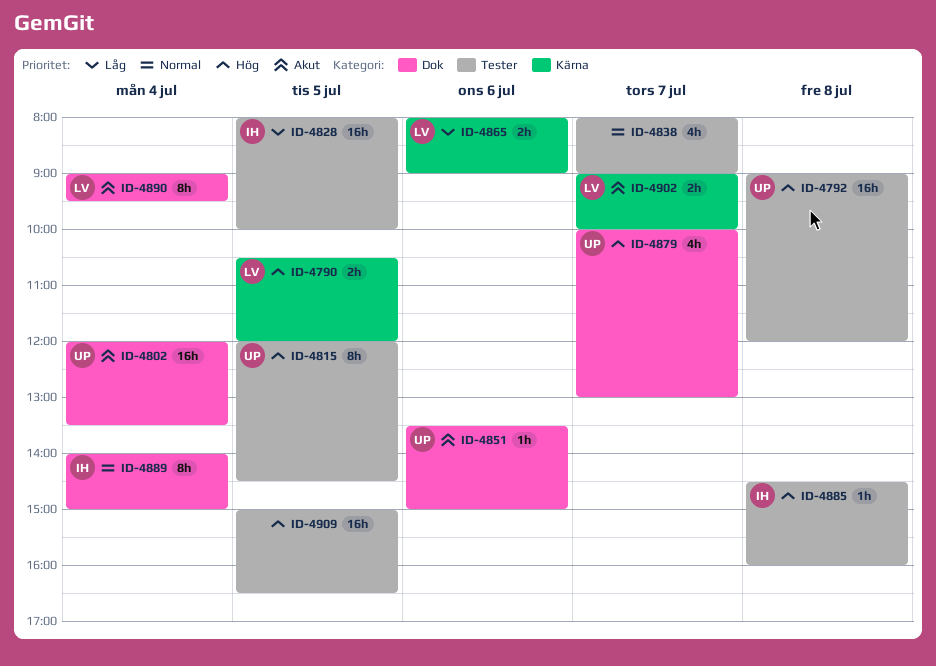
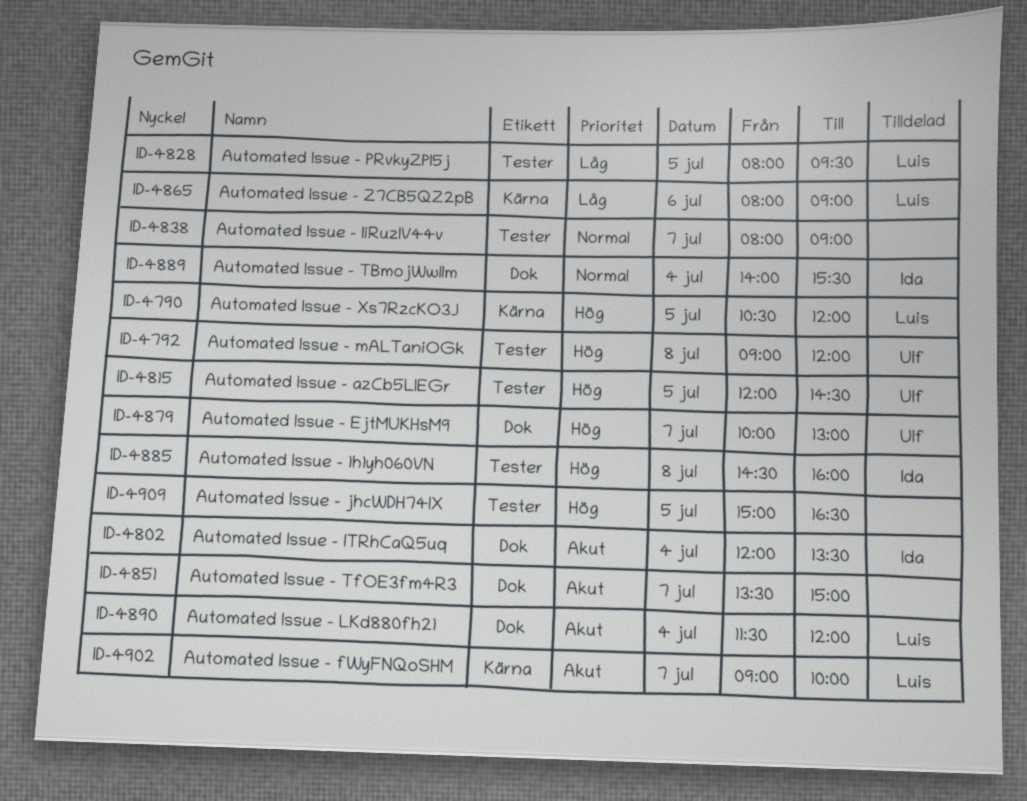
ID-4802, owner: Ulf -> Ida
ID-4828, owner: Ida -> Luis
ID-4828, ends: 10:00 -> 09:30
ID-4851, owner: Ulf -> none
ID-4851, day: Jul 6 -> Jul 7
ID-4889, ends: 15:00 -> 15:30
ID-4890, begins: 09:00 -> 11:30
ID-4890, ends: 09:30 -> 12:00

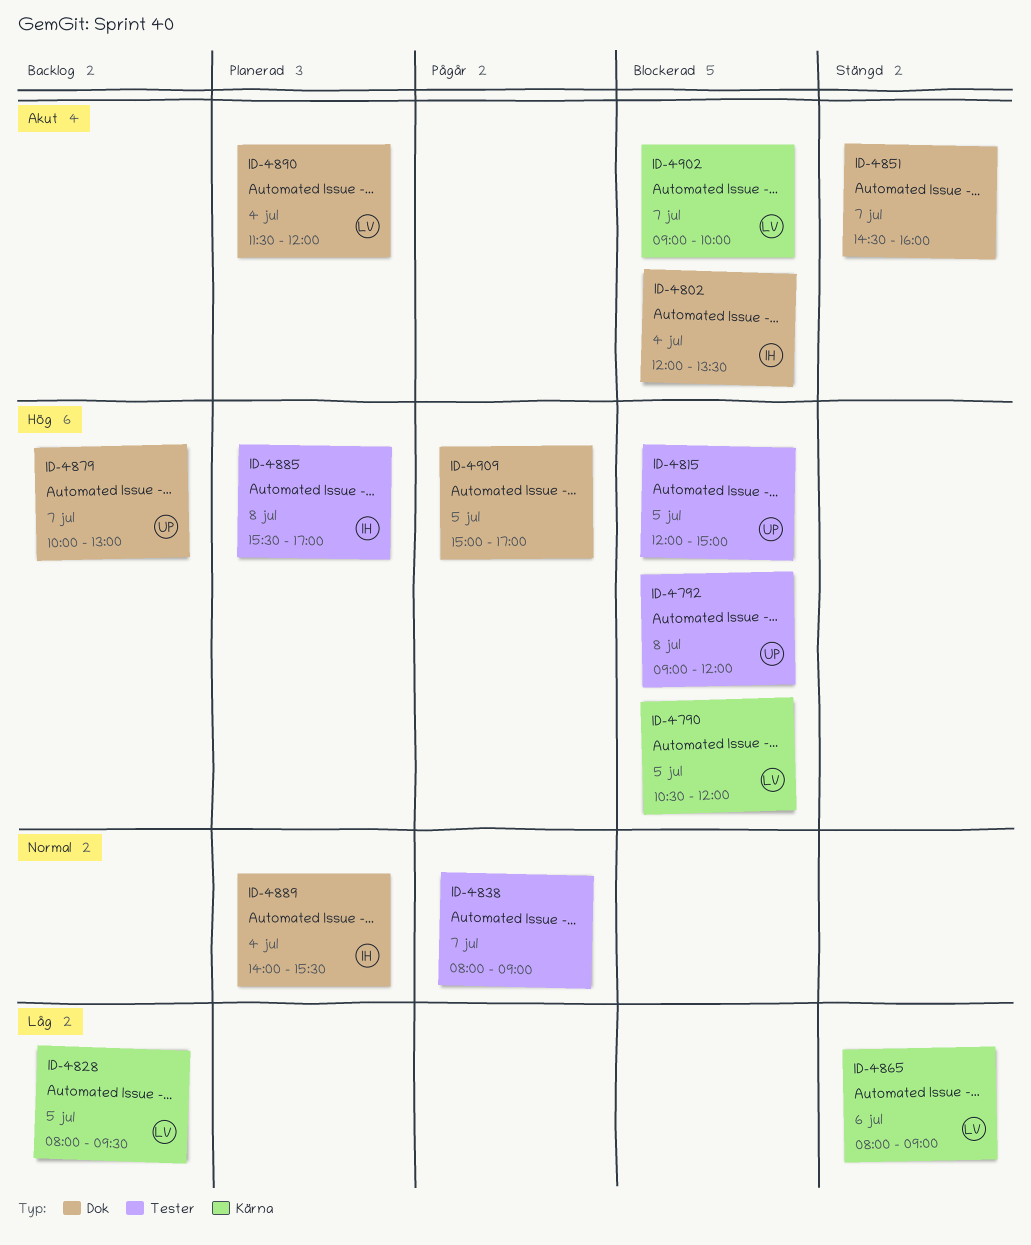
ID-4815, ends: 14:30 -> 15:00
ID-4828, label: Tester -> Kärna
ID-4851, begins: 13:30 -> 14:30
ID-4851, ends: 15:00 -> 16:00
ID-4885, begins: 14:30 -> 15:30
ID-4885, ends: 16:00 -> 17:00
ID-4909, label: Tester -> Dok
ID-4909, ends: 16:30 -> 17:00

